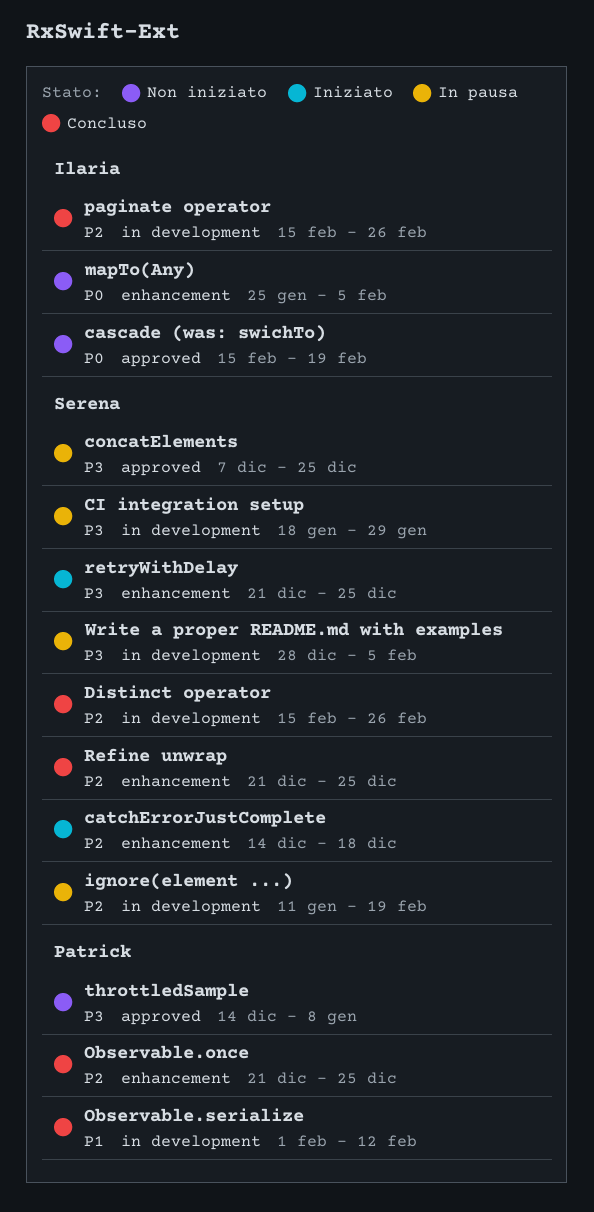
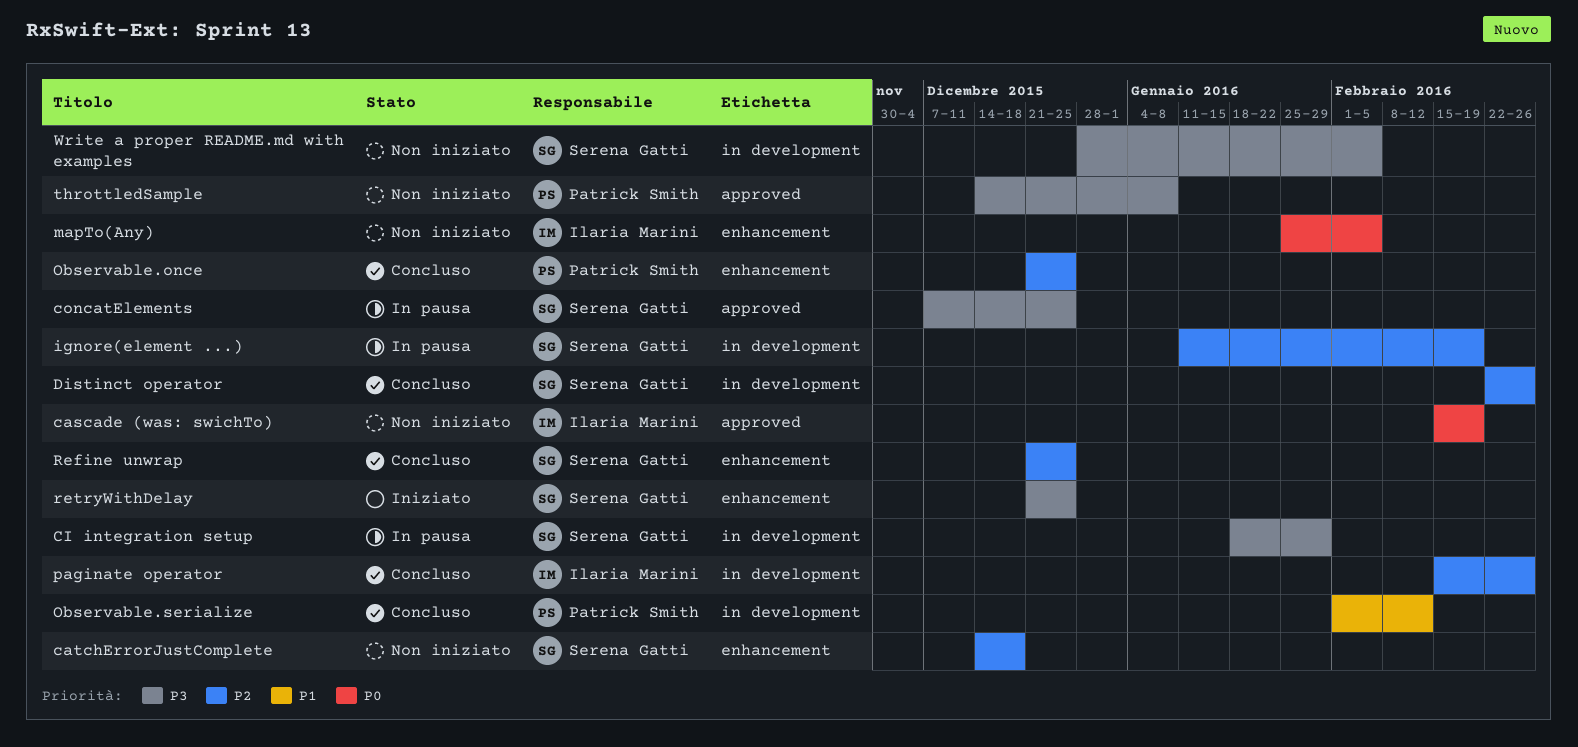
catchErrorJustComplete, status: Iniziato -> Non iniziato
Distinct operator, start: Feb 15 -> Feb 22
Write a proper README.md with examples, status: In pausa -> Non iniziato

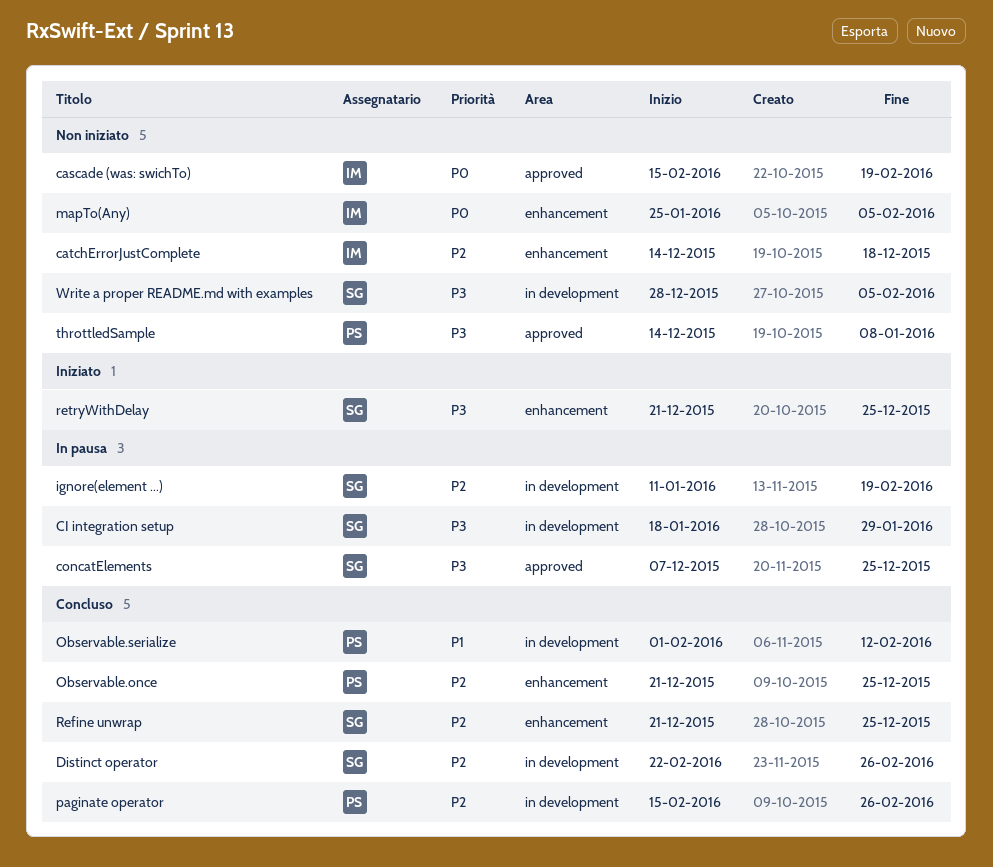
catchErrorJustComplete, owner: Serena Gatti -> Ilaria Marini
paginate operator, owner: Ilaria Marini -> Patrick Smith

